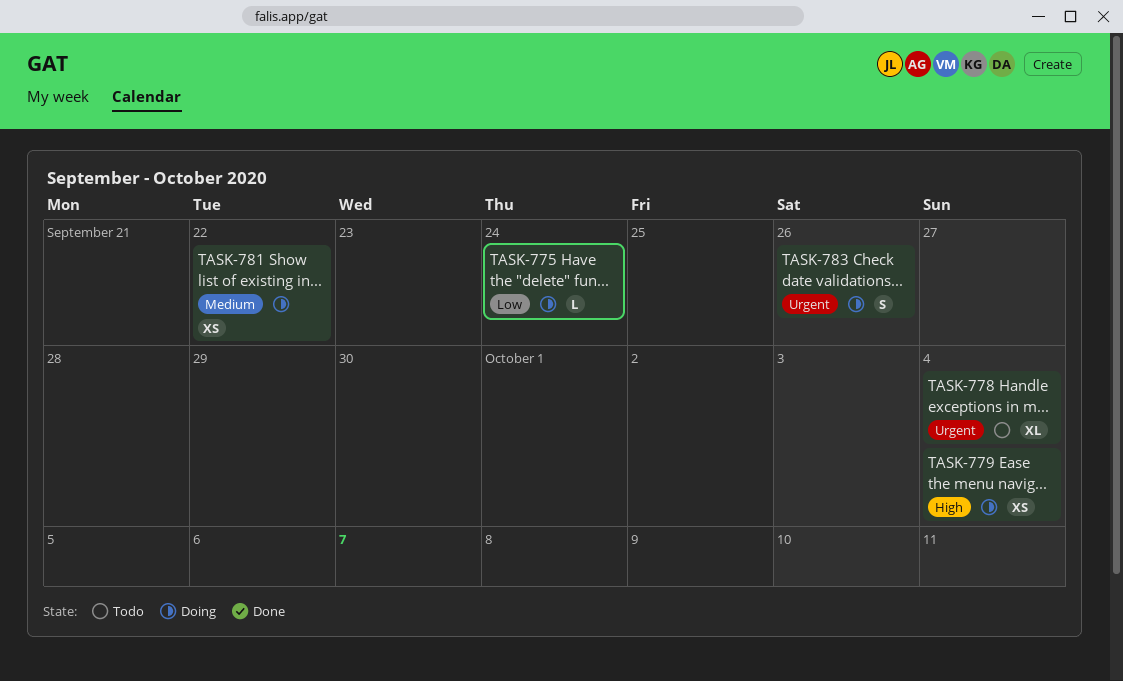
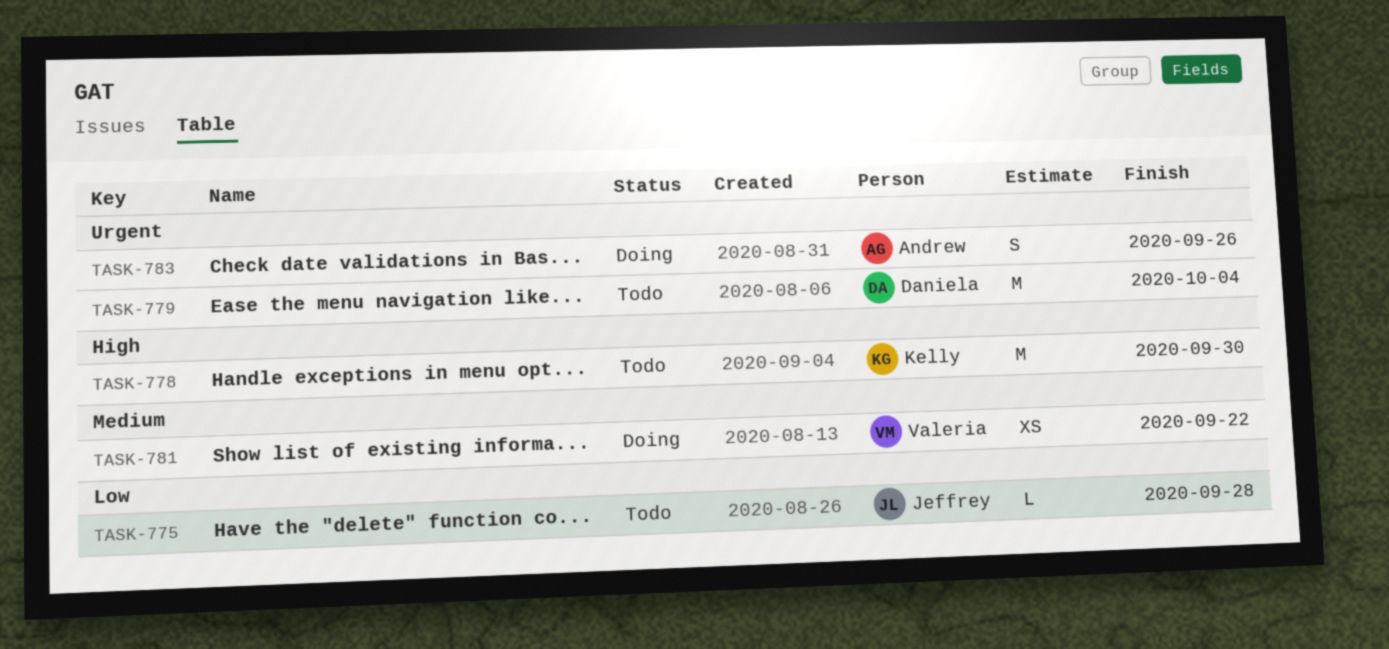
TASK-775, status: Doing -> Todo
TASK-775, due: Sep 24 -> Sep 28
TASK-778, priority: Urgent -> High
TASK-778, estimate: XL -> M
TASK-778, due: Oct 4 -> Sep 30
TASK-779, status: Doing -> Todo
TASK-779, priority: High -> Urgent
TASK-779, estimate: XS -> M

